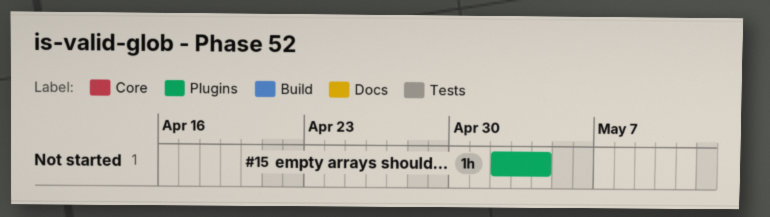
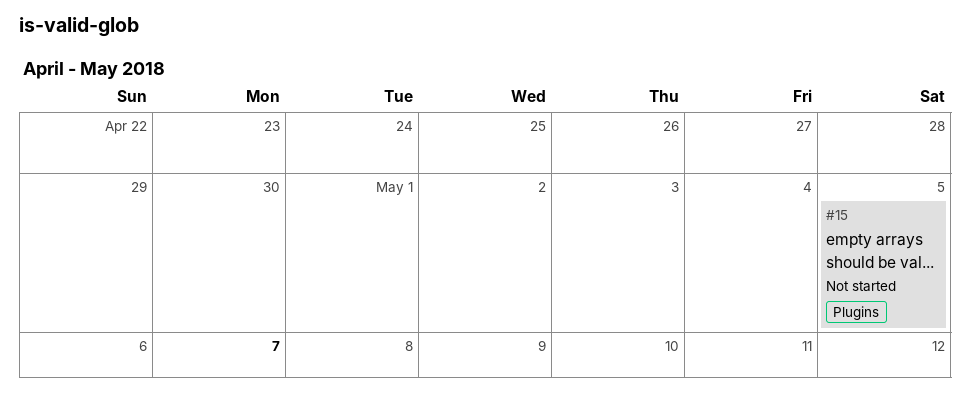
#15, due: May 4 -> May 5

